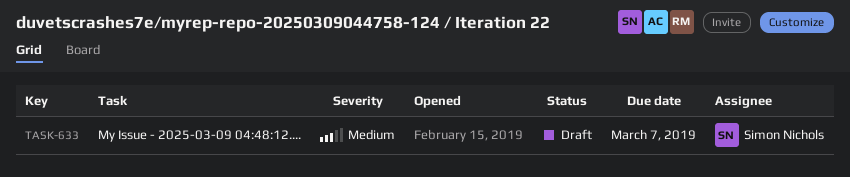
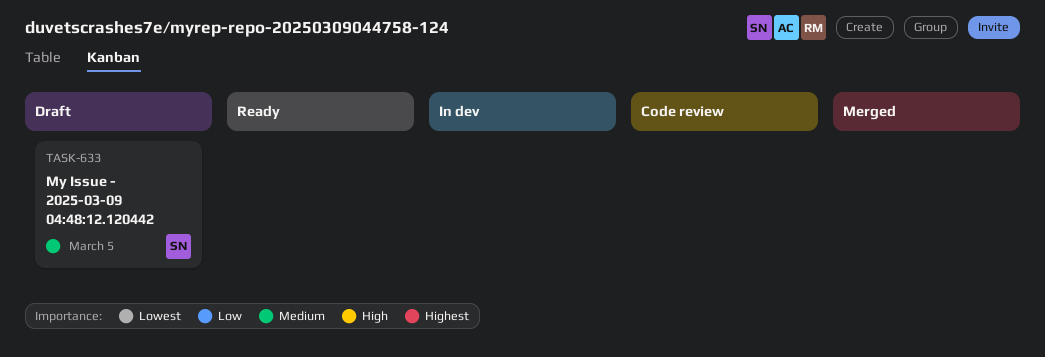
TASK-633, due: Mar 7 -> Mar 5

